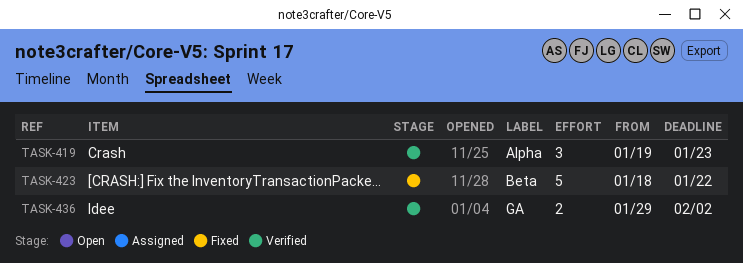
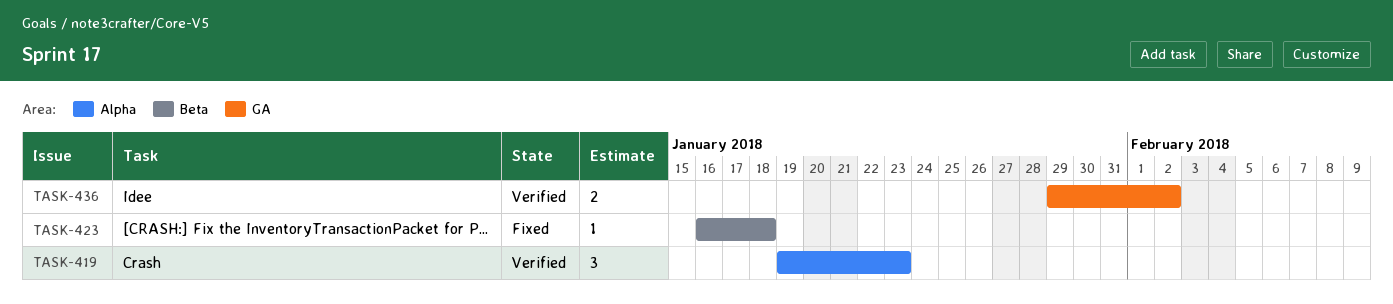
TASK-423, estimate: 5 -> 1
TASK-423, start: Jan 18 -> Jan 16
TASK-423, due: Jan 22 -> Jan 18

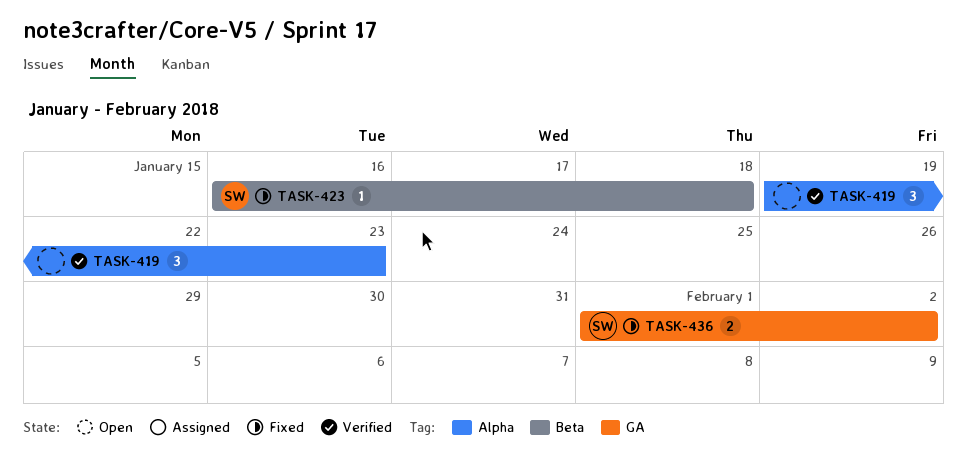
TASK-436, status: Verified -> Fixed
TASK-436, start: Jan 29 -> Feb 1

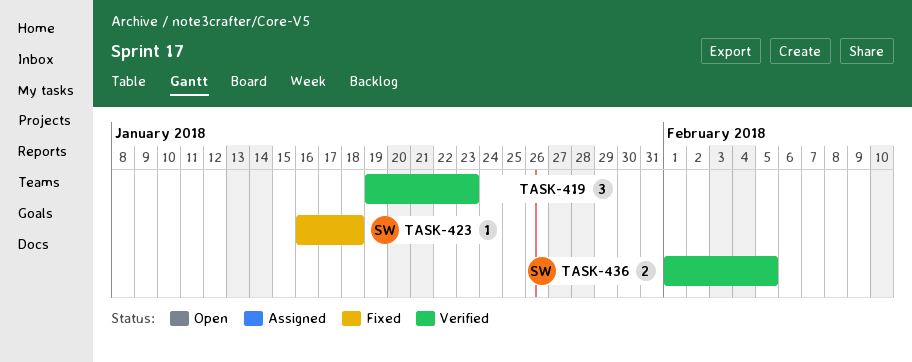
TASK-436, status: Fixed -> Verified
TASK-436, due: Feb 2 -> Feb 5

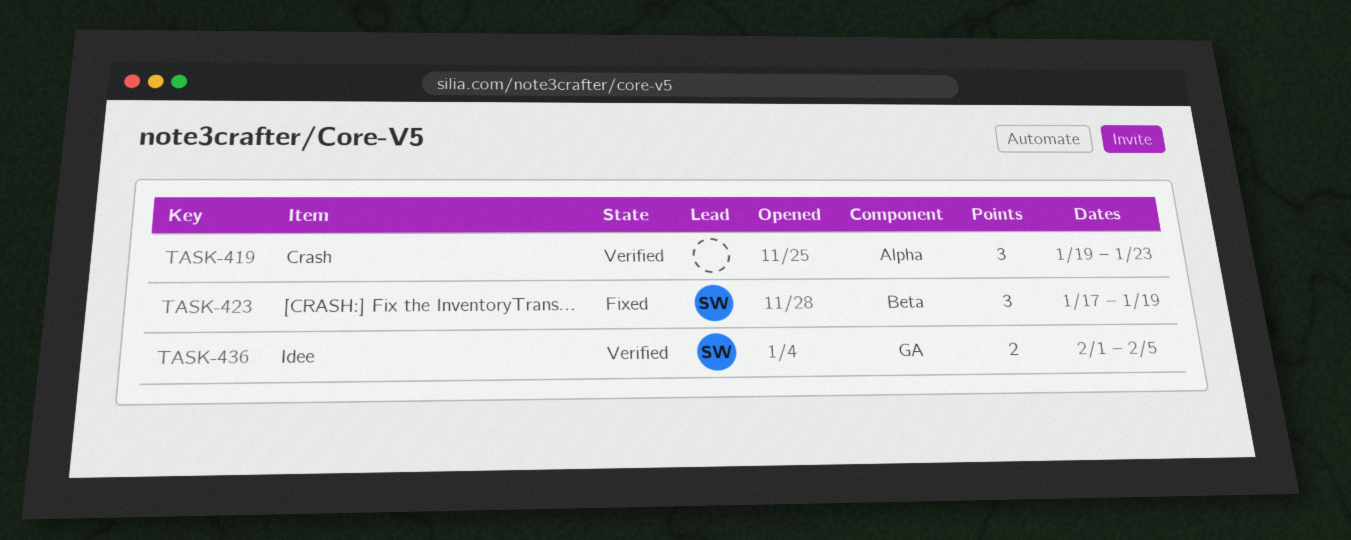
TASK-423, estimate: 1 -> 3
TASK-423, start: Jan 16 -> Jan 17
TASK-423, due: Jan 18 -> Jan 19

